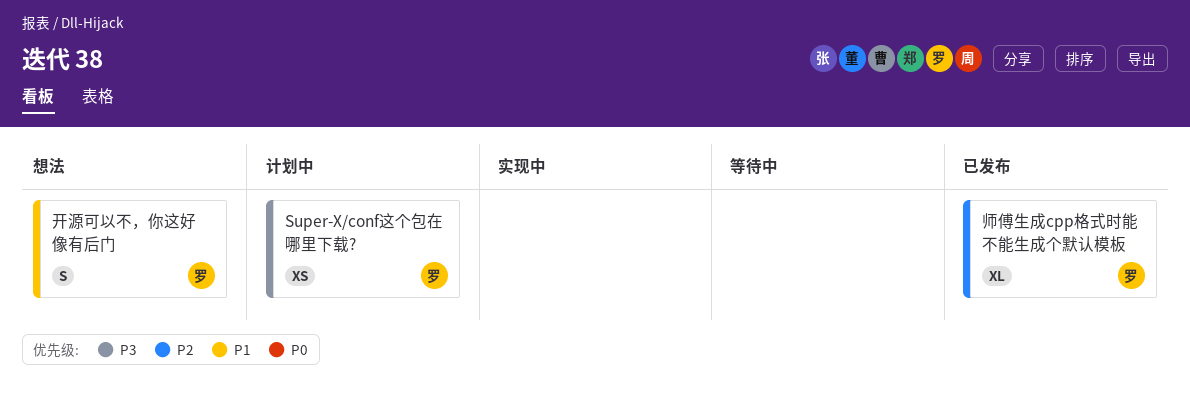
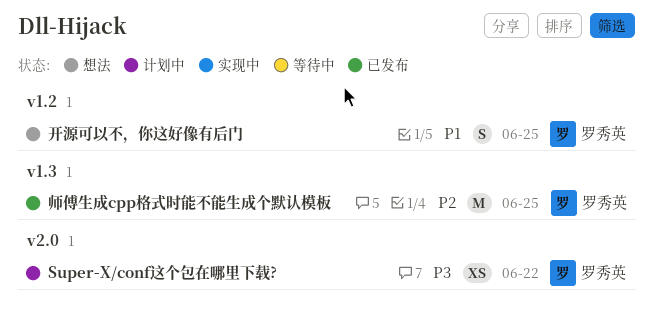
师傅生成cpp格式时能不能生成个默认模板, estimate: XL -> M

